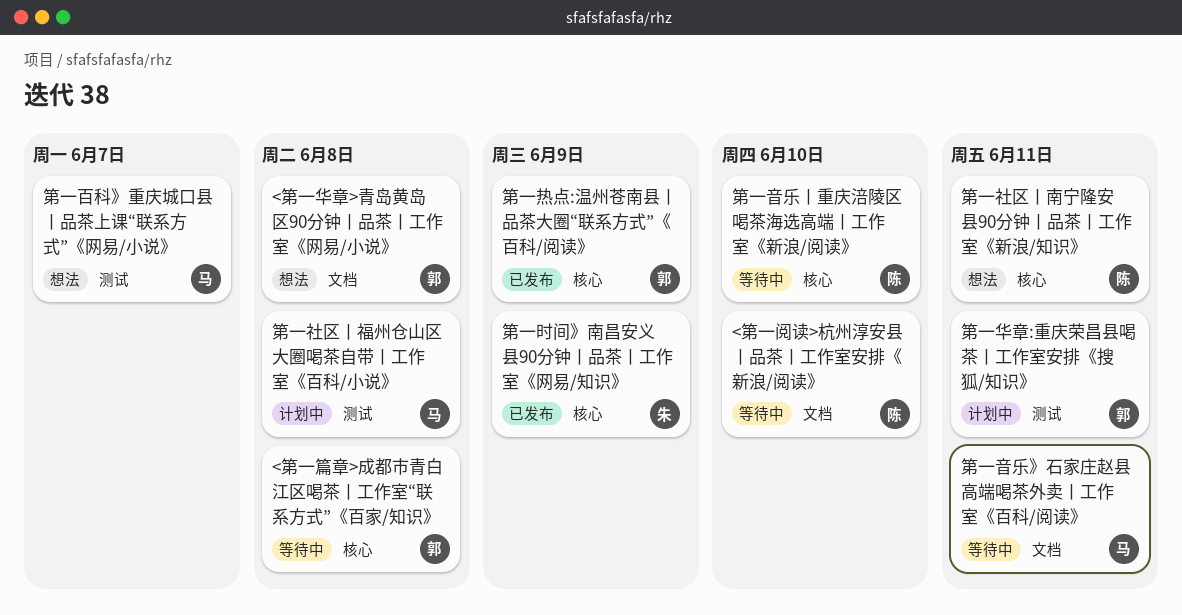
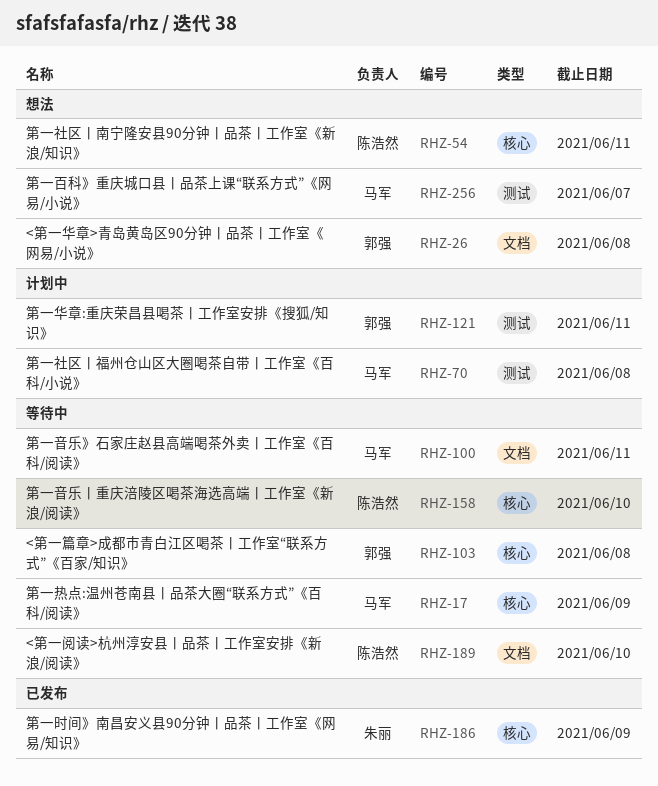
第一热点:温州苍南县丨品茶大圈“联系方式”《百科/阅读》, status: 已发布 -> 等待中
第一热点:温州苍南县丨品茶大圈“联系方式”《百科/阅读》, owner: 郭强 -> 马军

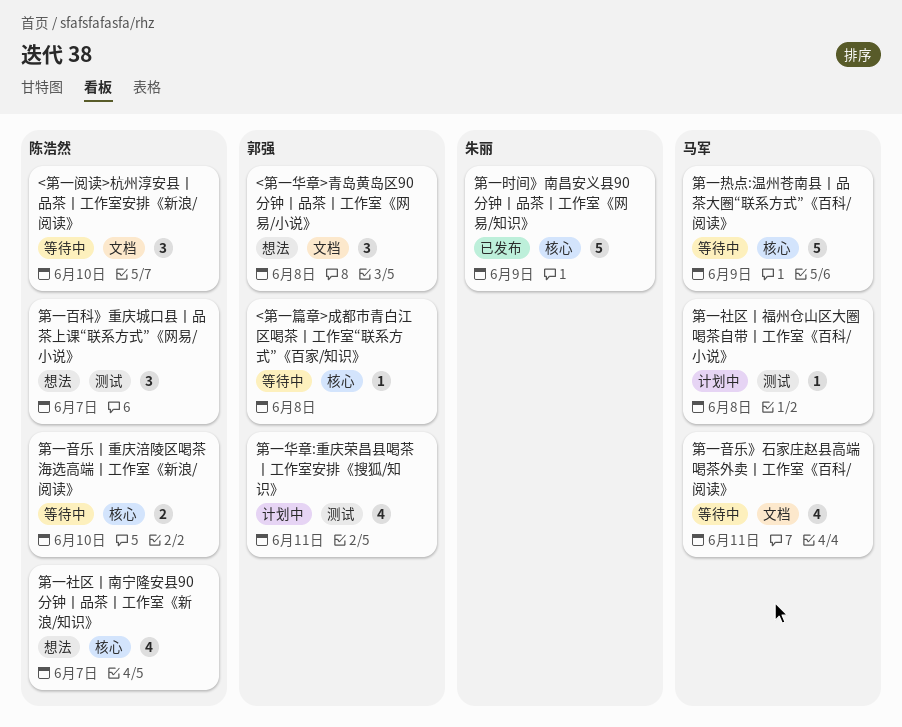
第一百科》重庆城口县丨品茶上课“联系方式”《网易/小说》, owner: 马军 -> 陈浩然
第一社区丨南宁隆安县90分钟丨品茶丨工作室《新浪/知识》, due: Jun 11 -> Jun 7

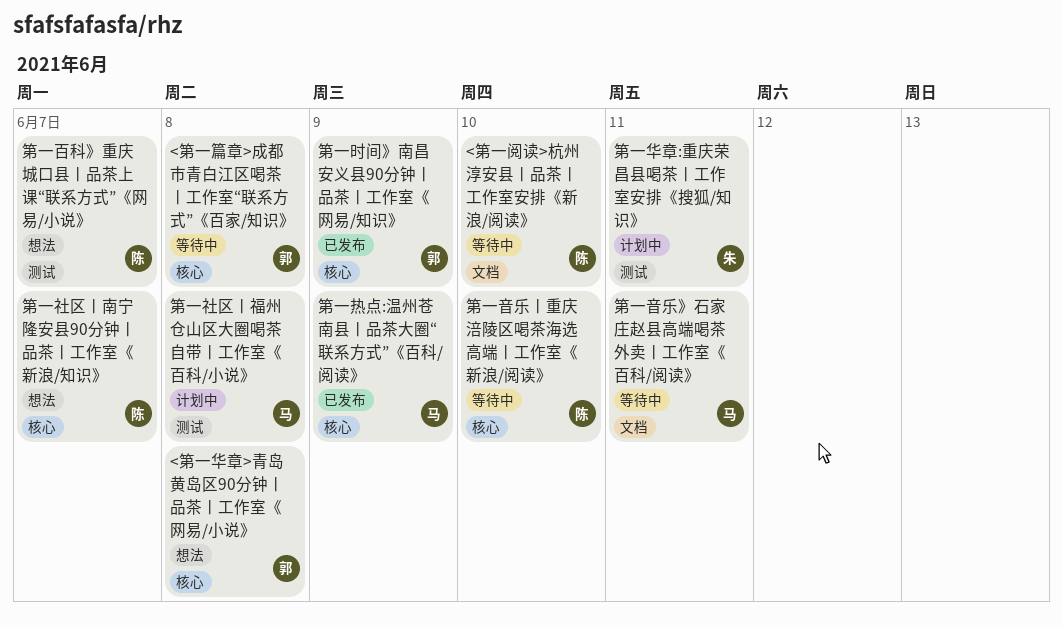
<第一华章>青岛黄岛区90分钟丨品茶丨工作室《网易/小说》, label: 文档 -> 核心
第一华章:重庆荣昌县喝茶丨工作室安排《搜狐/知识》, owner: 郭强 -> 朱丽
第一时间》南昌安义县90分钟丨品茶丨工作室《网易/知识》, owner: 朱丽 -> 郭强
第一热点:温州苍南县丨品茶大圈“联系方式”《百科/阅读》, status: 等待中 -> 已发布

